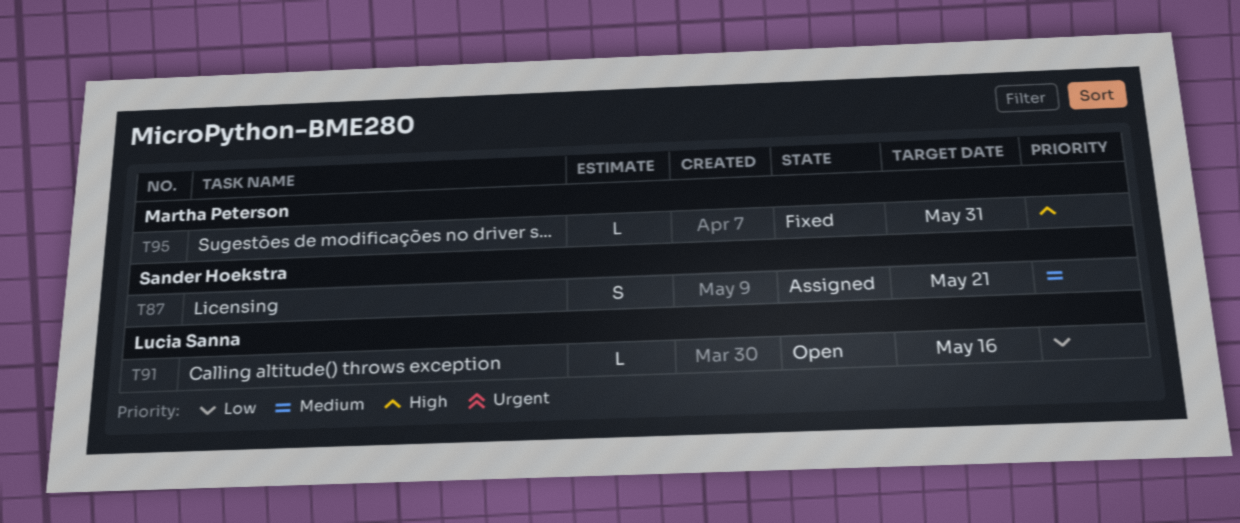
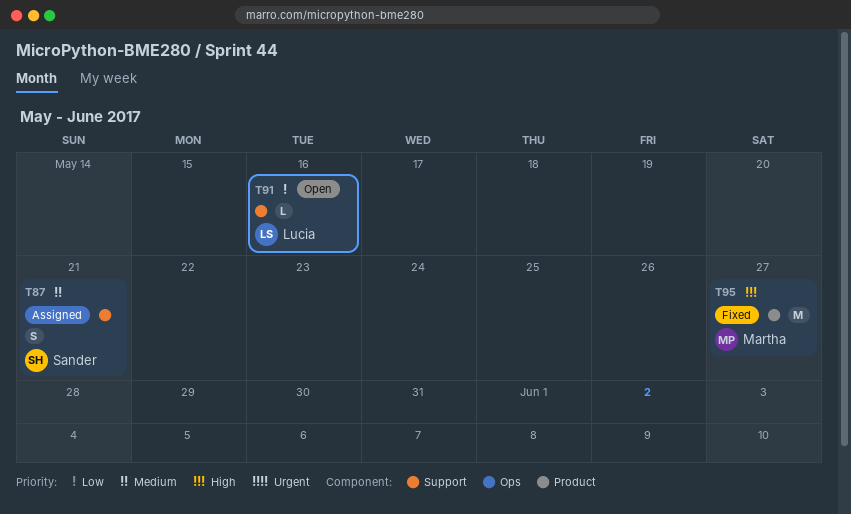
T95, estimate: L -> M
T95, due: May 31 -> May 27

